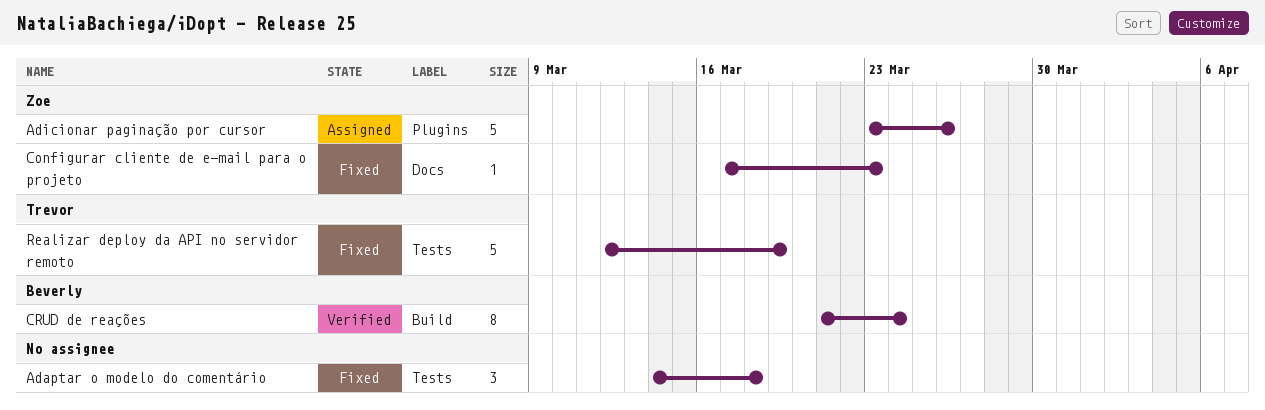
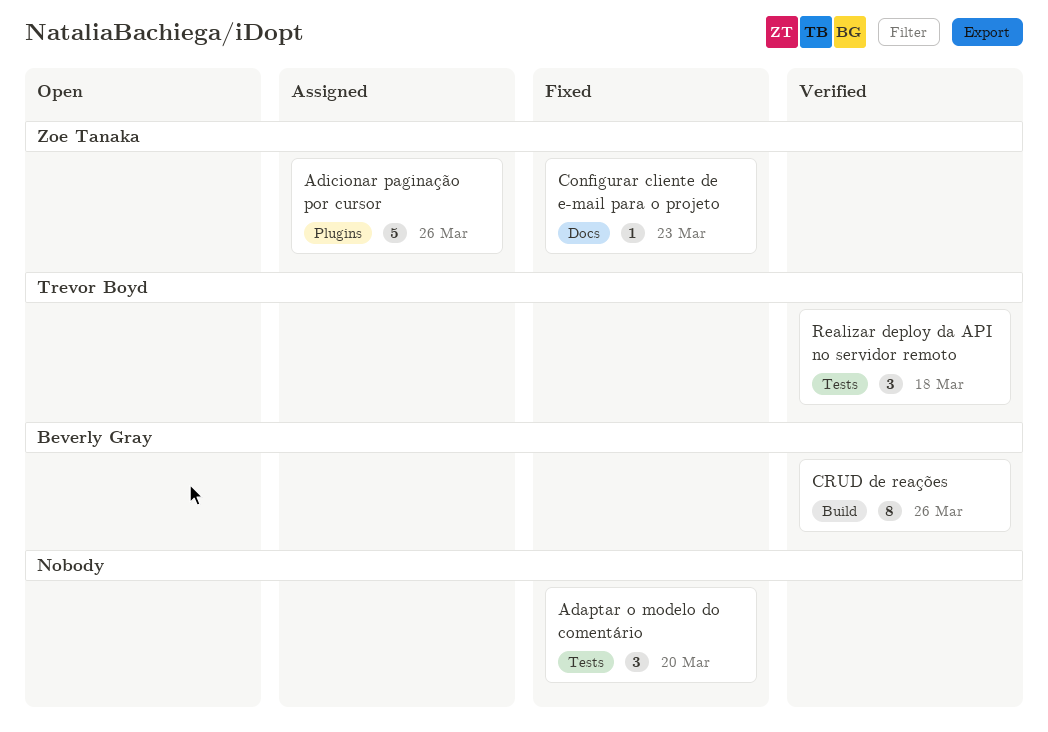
Adaptar o modelo do comentário, due: Mar 18 -> Mar 20
CRUD de reações, due: Mar 24 -> Mar 26
Realizar deploy da API no servidor remoto, status: Fixed -> Verified
Realizar deploy da API no servidor remoto, estimate: 5 -> 3
Realizar deploy da API no servidor remoto, due: Mar 19 -> Mar 18

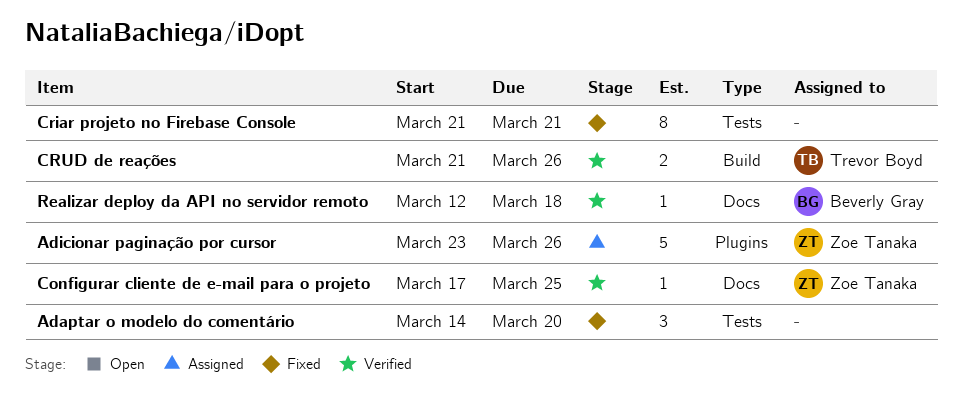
Configurar cliente de e-mail para o projeto, status: Fixed -> Verified
Configurar cliente de e-mail para o projeto, due: Mar 23 -> Mar 25
Criar projeto no Firebase Console: none -> present
CRUD de reações, owner: Beverly Gray -> Trevor Boyd
CRUD de reações, estimate: 8 -> 2
Realizar deploy da API no servidor remoto, owner: Trevor Boyd -> Beverly Gray
Realizar deploy da API no servidor remoto, label: Tests -> Docs
Realizar deploy da API no servidor remoto, estimate: 3 -> 1

